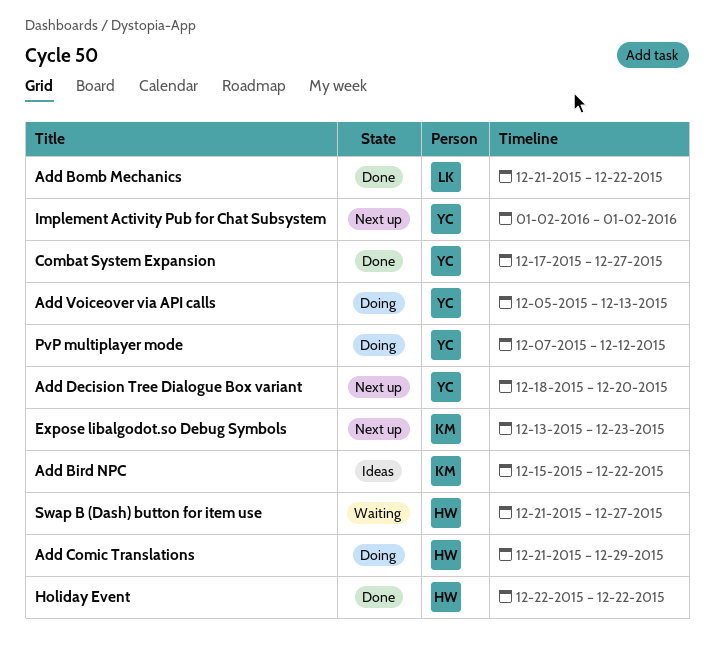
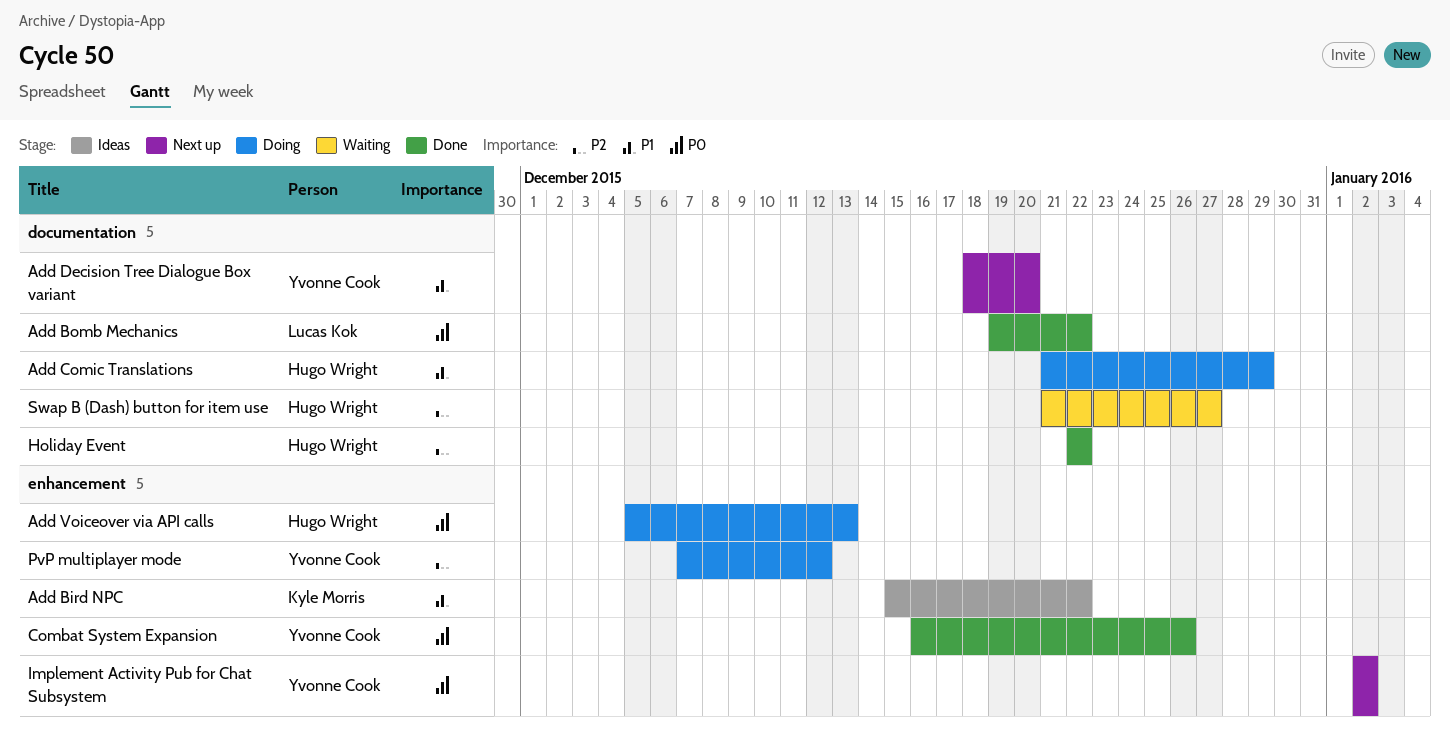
Add Bomb Mechanics, start: Dec 21 -> Dec 19
Add Voiceover via API calls, owner: Yvonne Cook -> Hugo Wright
Combat System Expansion, start: Dec 17 -> Dec 16
Combat System Expansion, due: Dec 27 -> Dec 26
Expose libalgodot.so Debug Symbols: present -> none

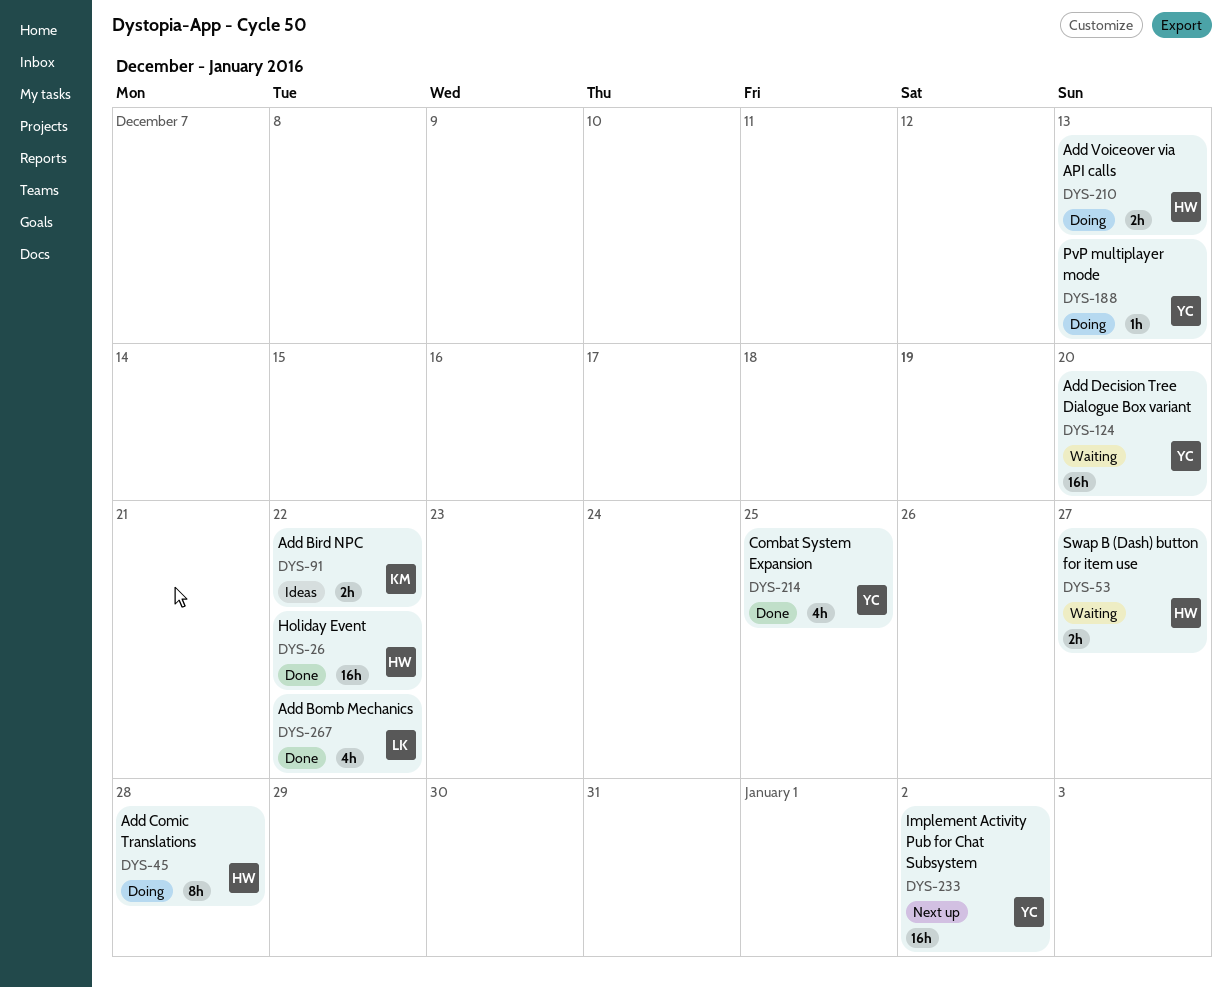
Add Comic Translations, due: Dec 29 -> Dec 28
Add Decision Tree Dialogue Box variant, status: Next up -> Waiting
Combat System Expansion, due: Dec 26 -> Dec 25
PvP multiplayer mode, due: Dec 12 -> Dec 13

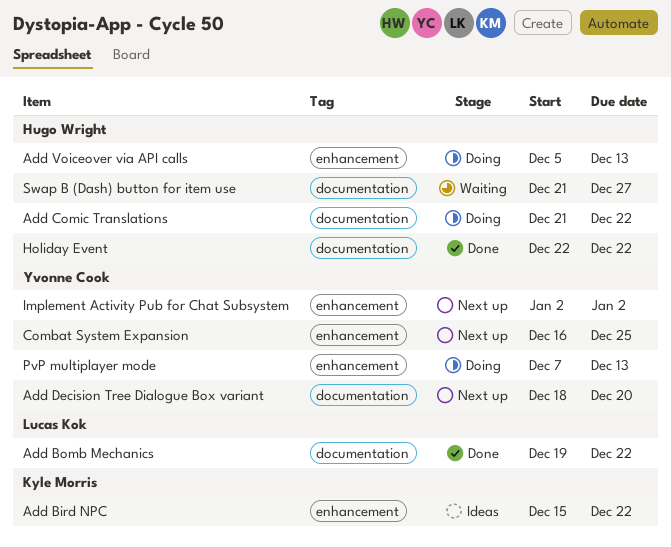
Add Comic Translations, due: Dec 28 -> Dec 22
Add Decision Tree Dialogue Box variant, status: Waiting -> Next up
Combat System Expansion, status: Done -> Next up

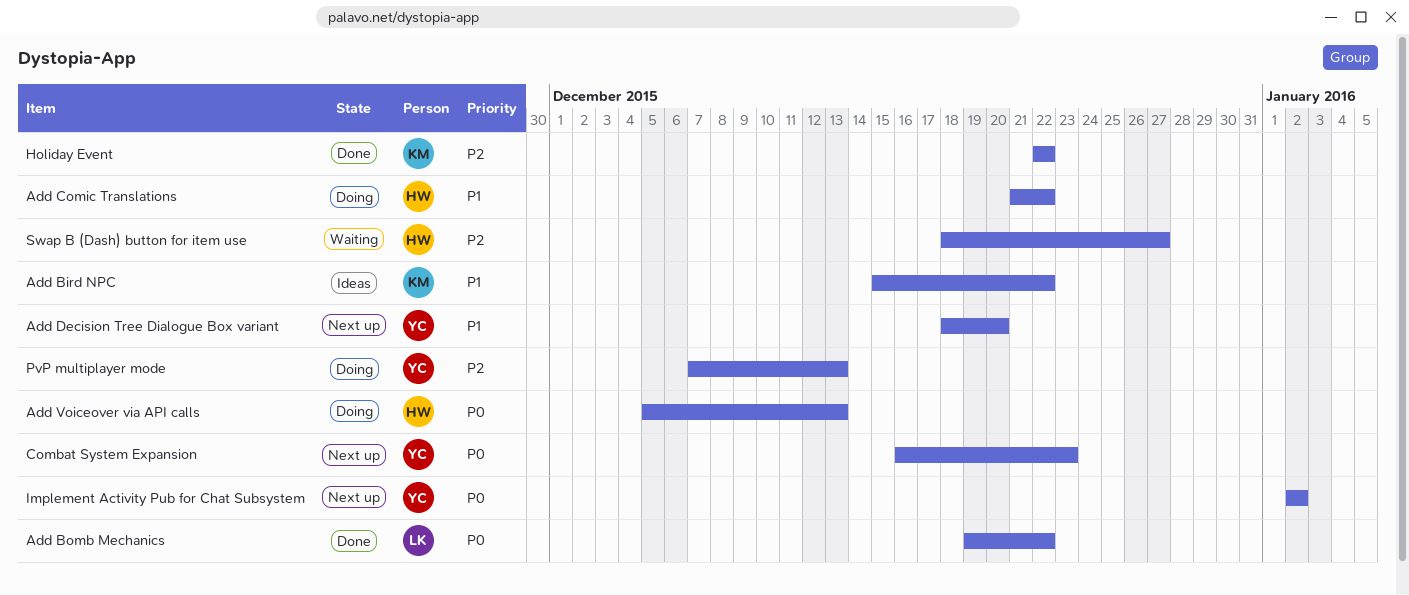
Combat System Expansion, due: Dec 25 -> Dec 23
Holiday Event, owner: Hugo Wright -> Kyle Morris
Swap B (Dash) button for item use, start: Dec 21 -> Dec 18

